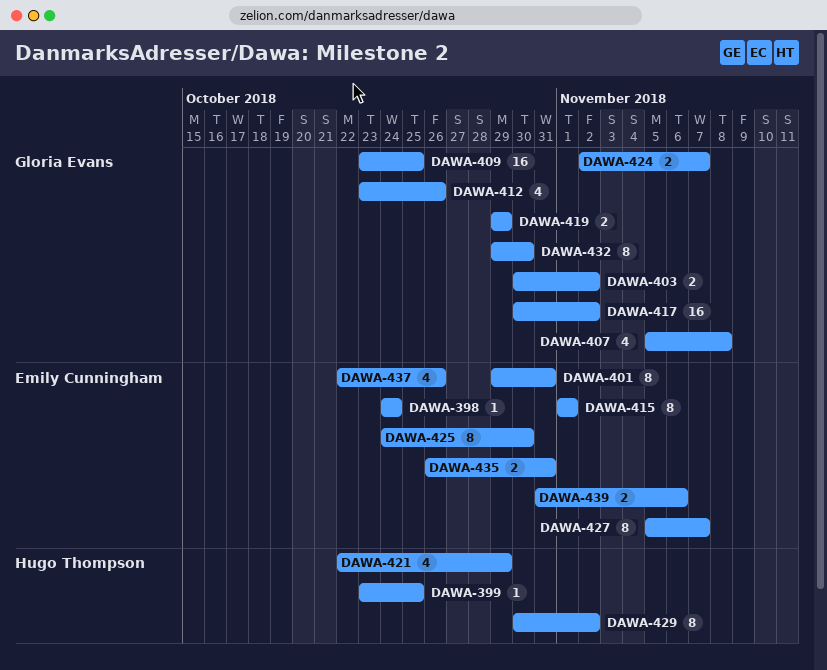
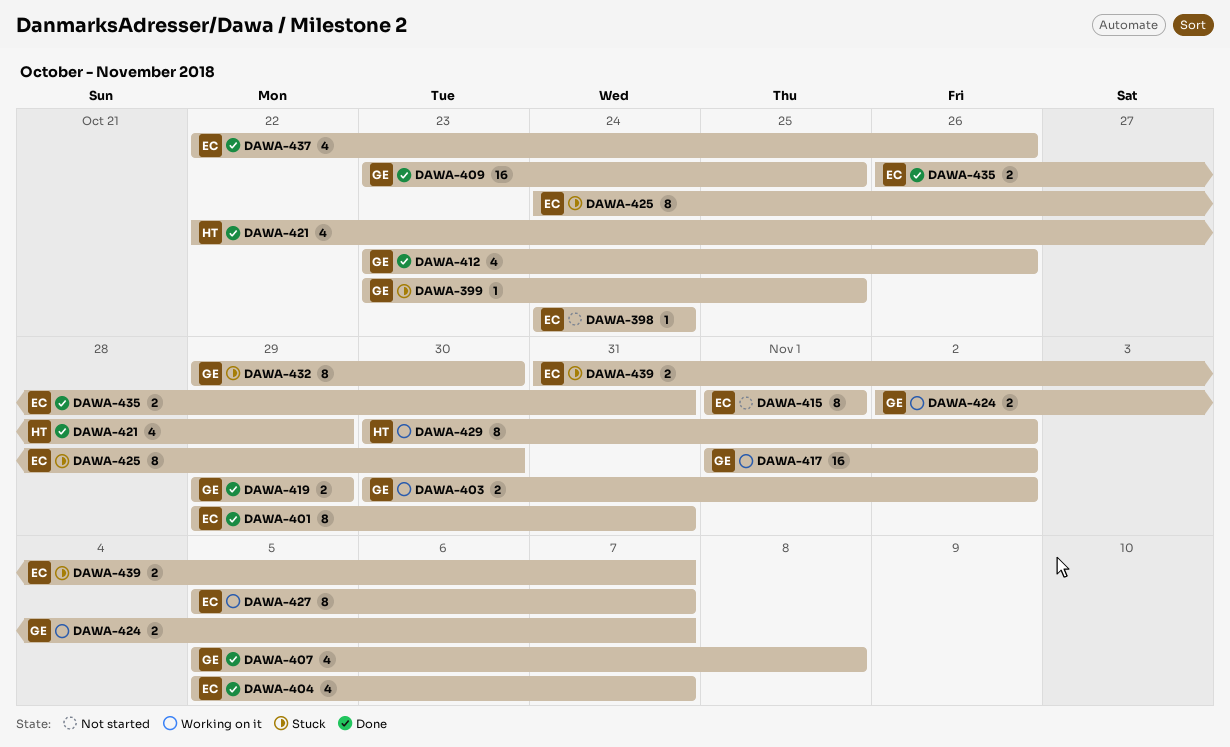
DAWA-399, owner: Hugo Thompson -> Gloria Evans
DAWA-404: none -> present
DAWA-417, start: Oct 30 -> Nov 1
DAWA-439, due: Nov 6 -> Nov 7

